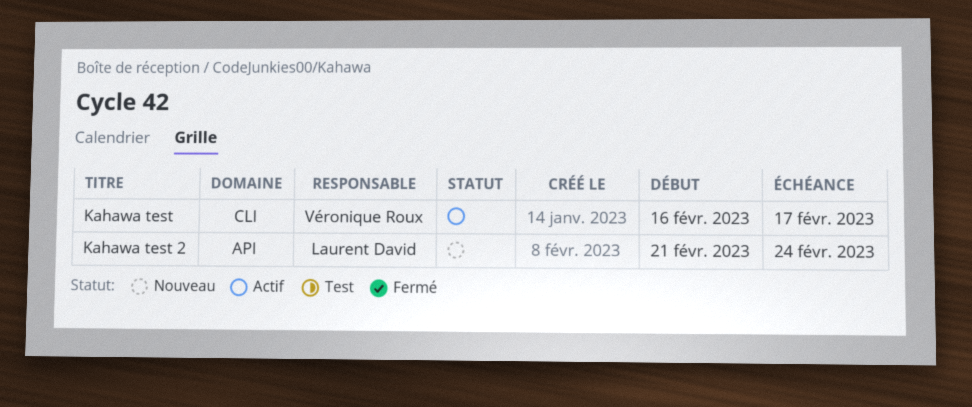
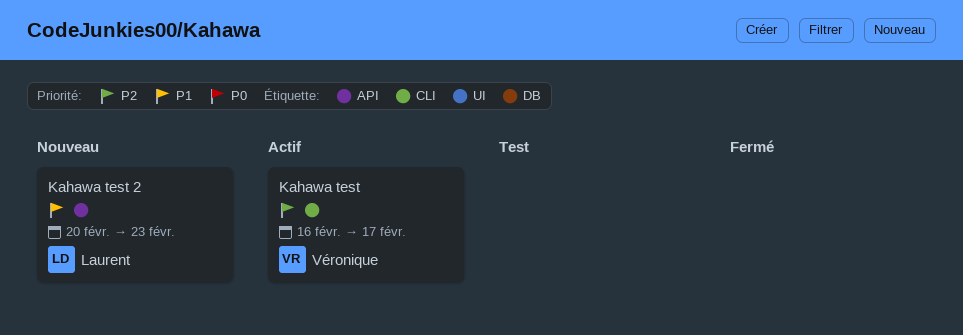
Kahawa test 2, start: Feb 21 -> Feb 20
Kahawa test 2, due: Feb 24 -> Feb 23

